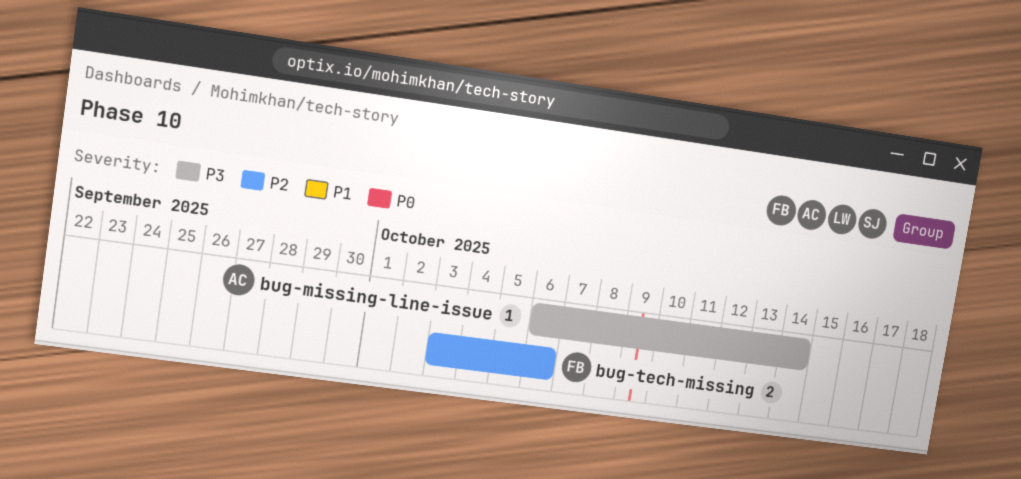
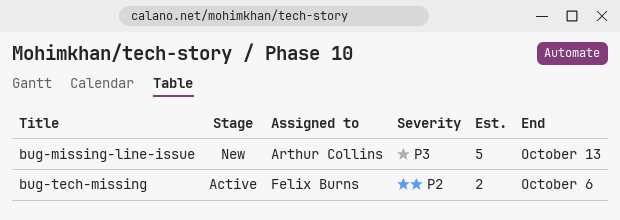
bug-missing-line-issue, estimate: 1 -> 5
bug-missing-line-issue, due: Oct 14 -> Oct 13

